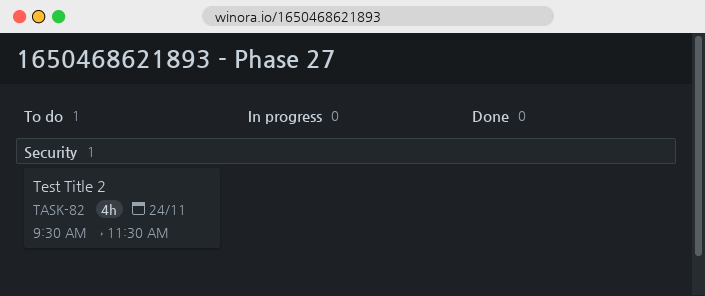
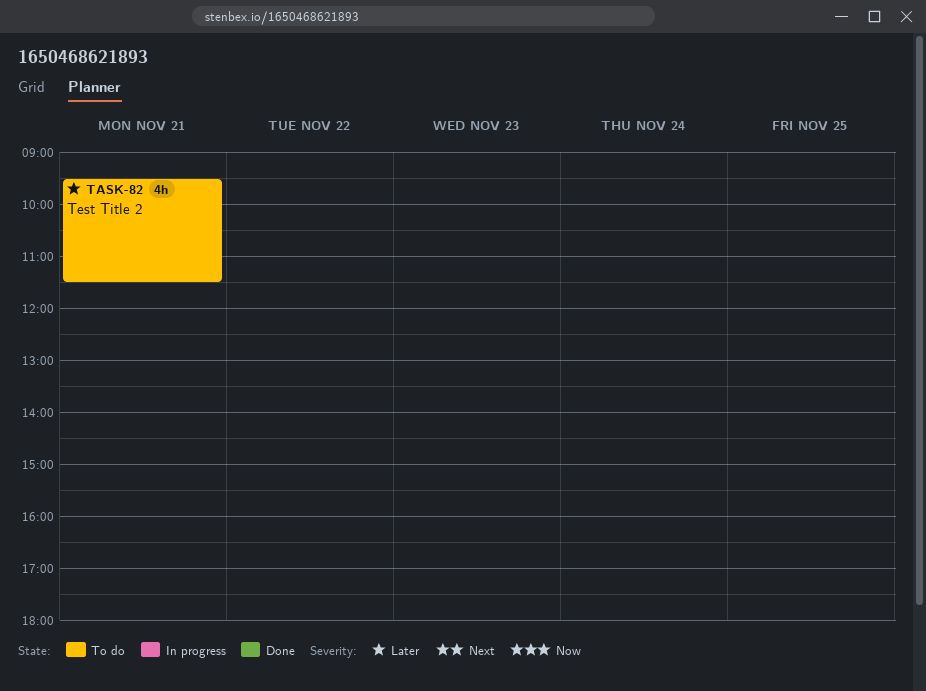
TASK-82, day: Nov 24 -> Nov 21

